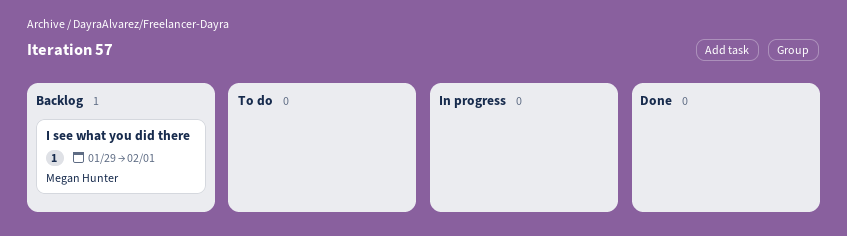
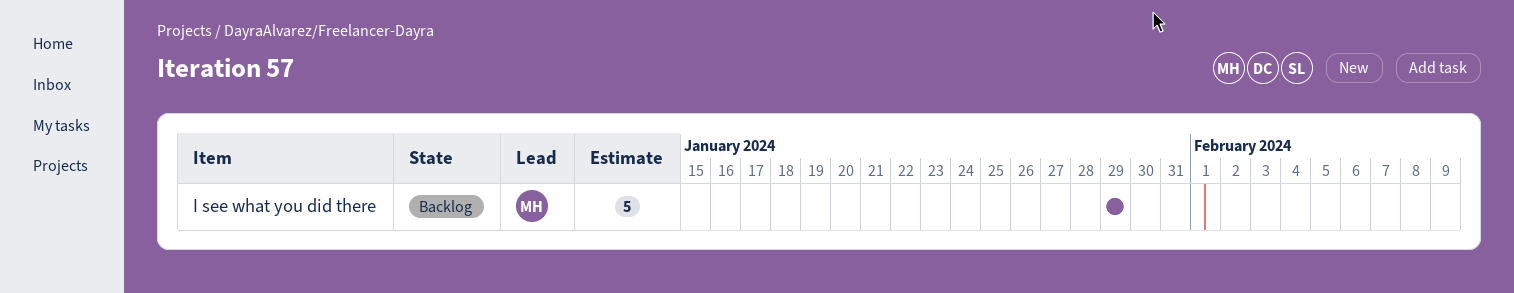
I see what you did there, estimate: 1 -> 5
I see what you did there, due: Feb 1 -> Jan 29

